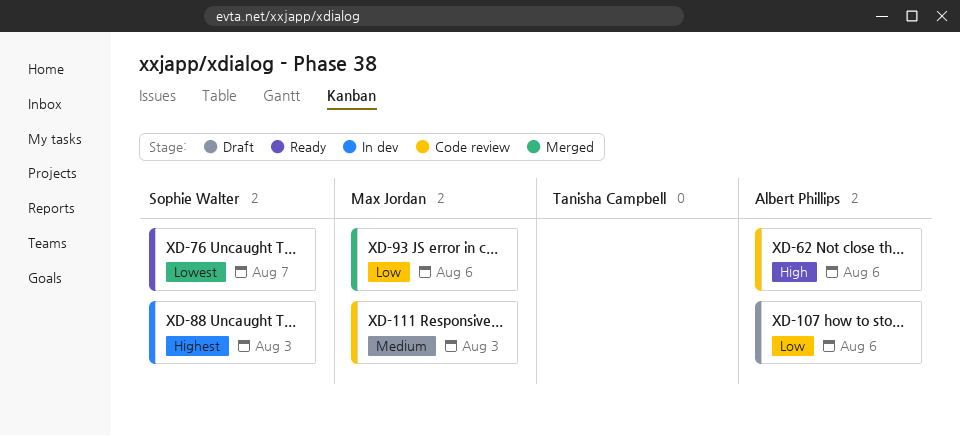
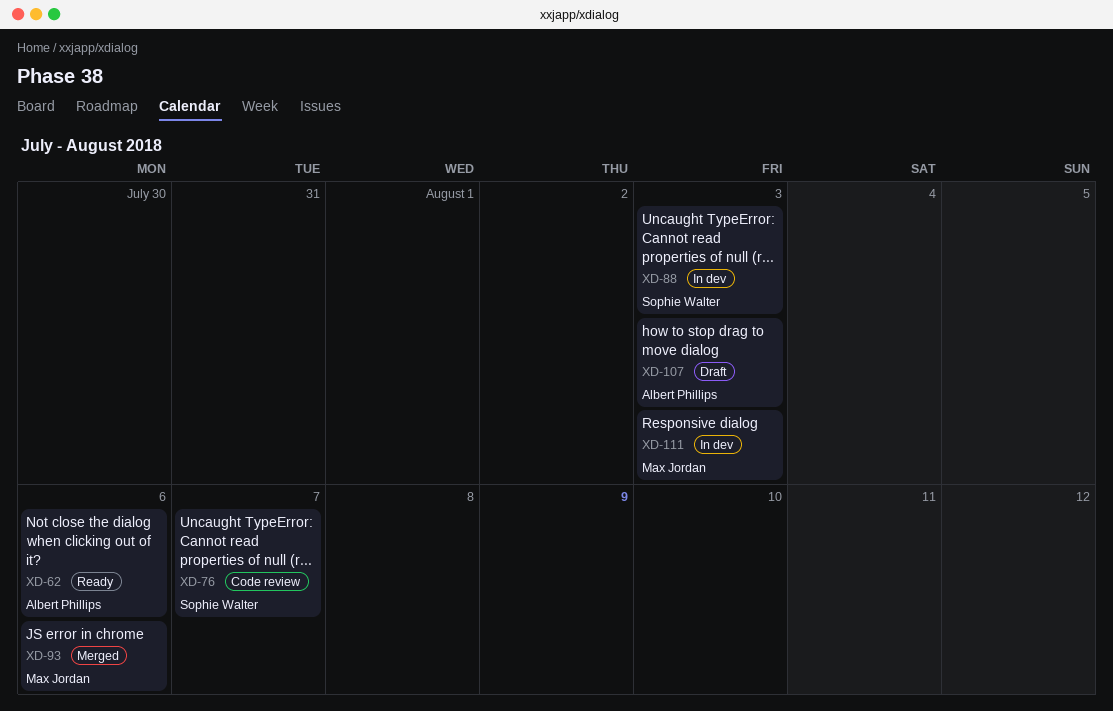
XD-62, status: Code review -> Ready
XD-76, status: Ready -> Code review
XD-107, due: Aug 6 -> Aug 3
XD-111, status: Code review -> In dev

